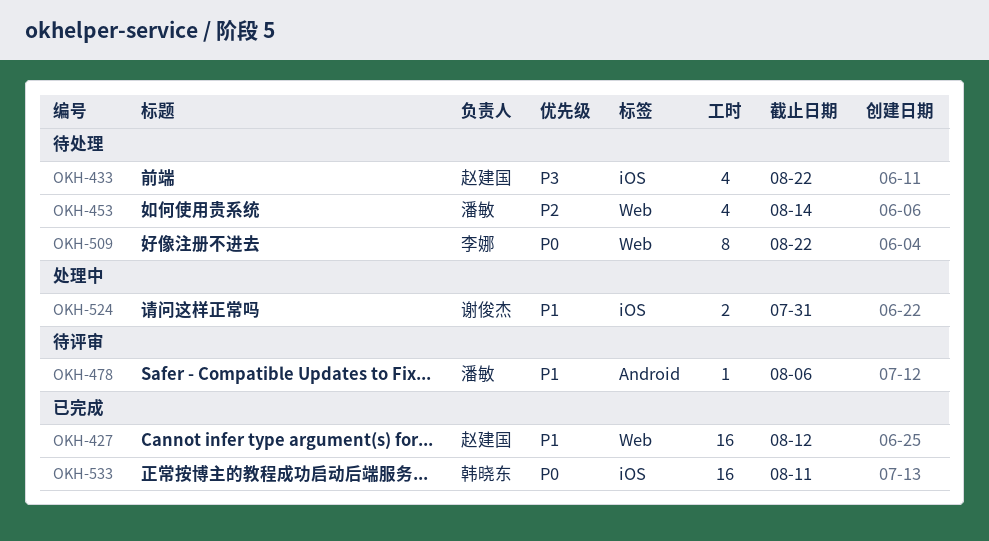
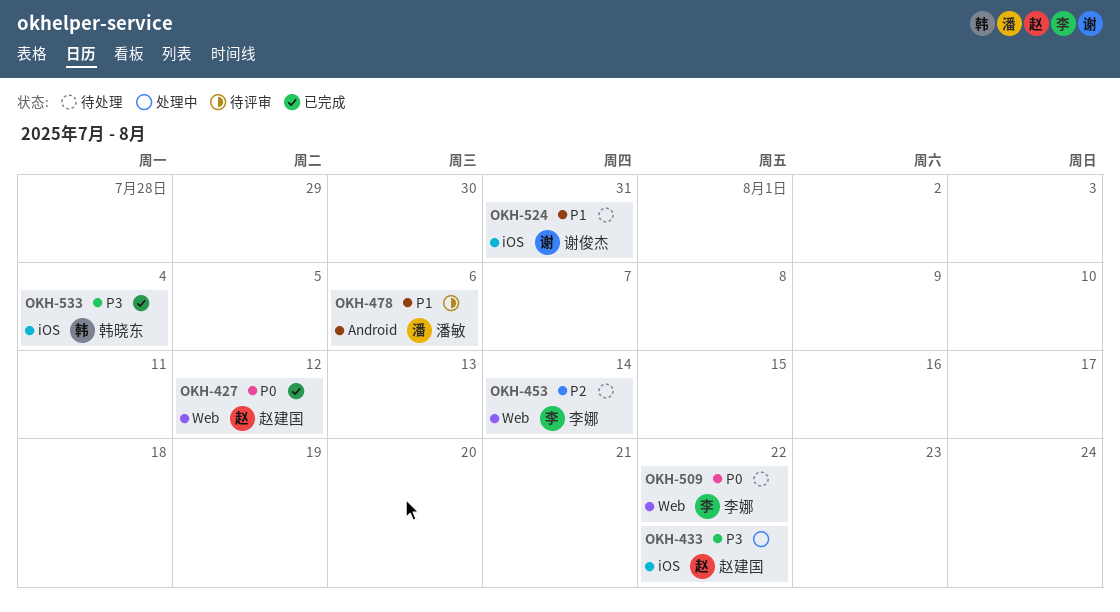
OKH-427, priority: P1 -> P0
OKH-433, status: 待处理 -> 处理中
OKH-453, owner: 潘敏 -> 李娜
OKH-524, status: 处理中 -> 待处理
OKH-533, priority: P0 -> P3
OKH-533, due: Aug 11 -> Aug 4

